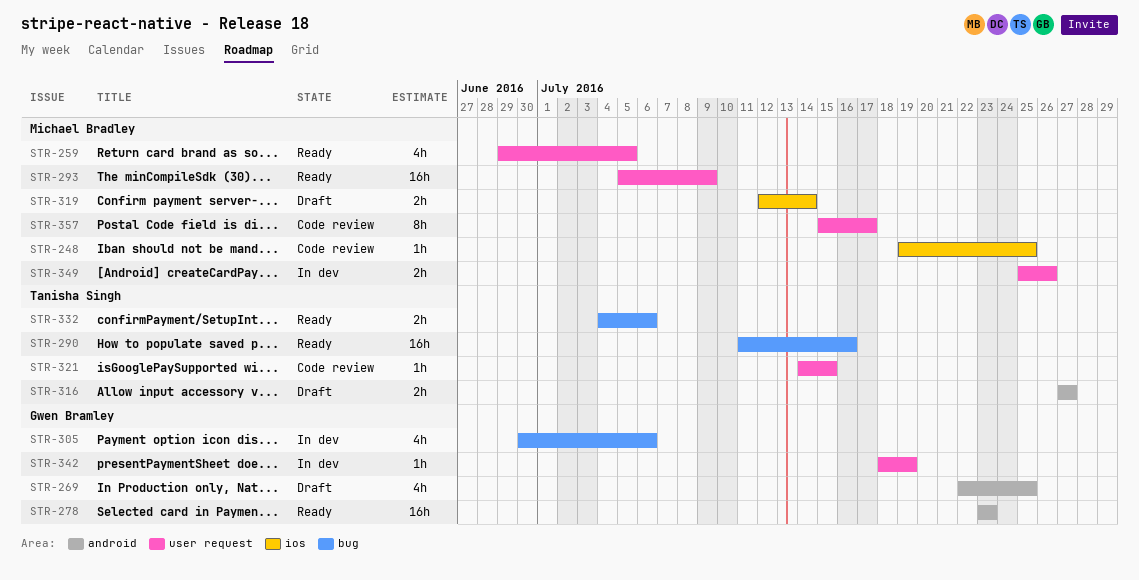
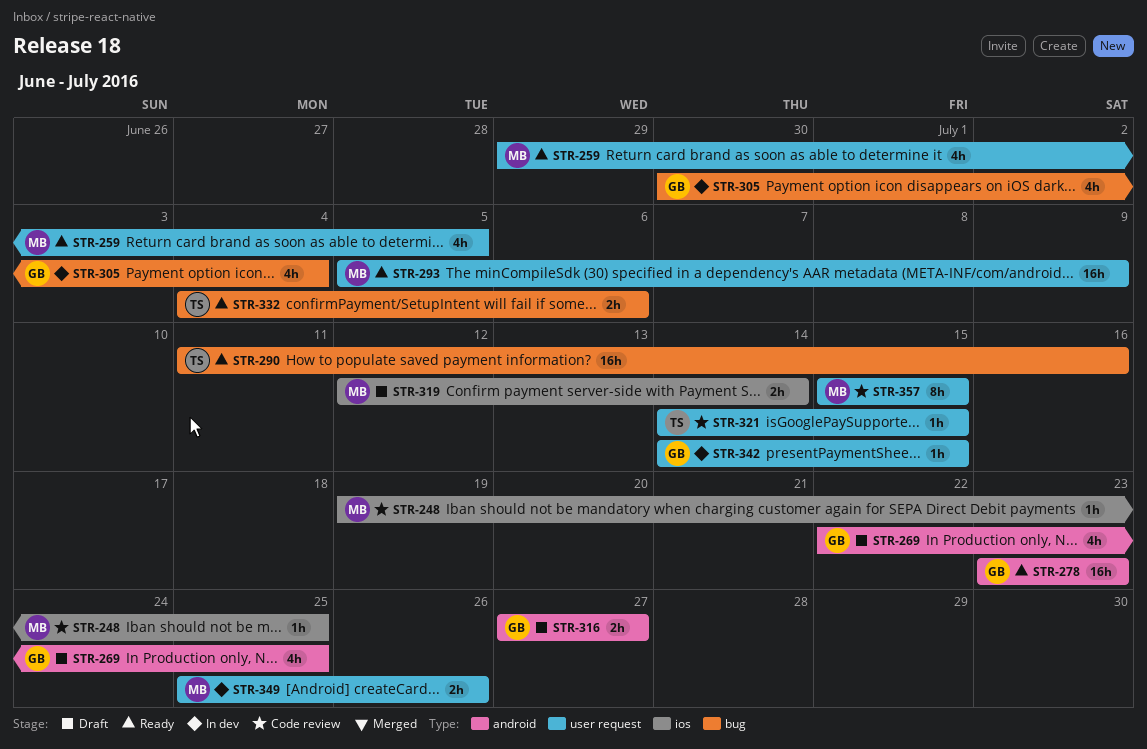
STR-305, due: Jul 6 -> Jul 4
STR-316, owner: Tanisha Singh -> Gwen Bramley
STR-342, start: Jul 18 -> Jul 14
STR-342, due: Jul 19 -> Jul 15
STR-357, due: Jul 17 -> Jul 15

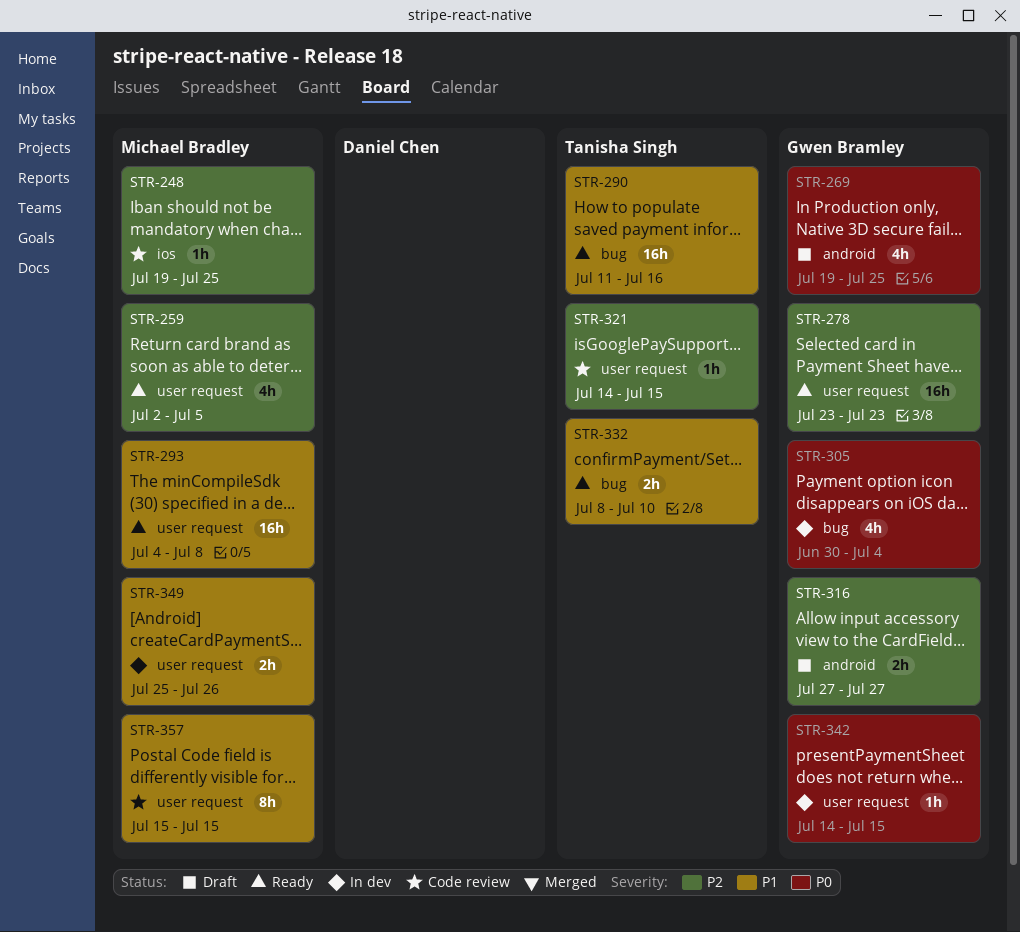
STR-259, start: Jun 29 -> Jul 2
STR-269, start: Jul 22 -> Jul 19
STR-278, label: android -> user request
STR-293, start: Jul 5 -> Jul 4
STR-293, due: Jul 9 -> Jul 8
STR-319: present -> none
STR-332, start: Jul 4 -> Jul 8
STR-332, due: Jul 6 -> Jul 10

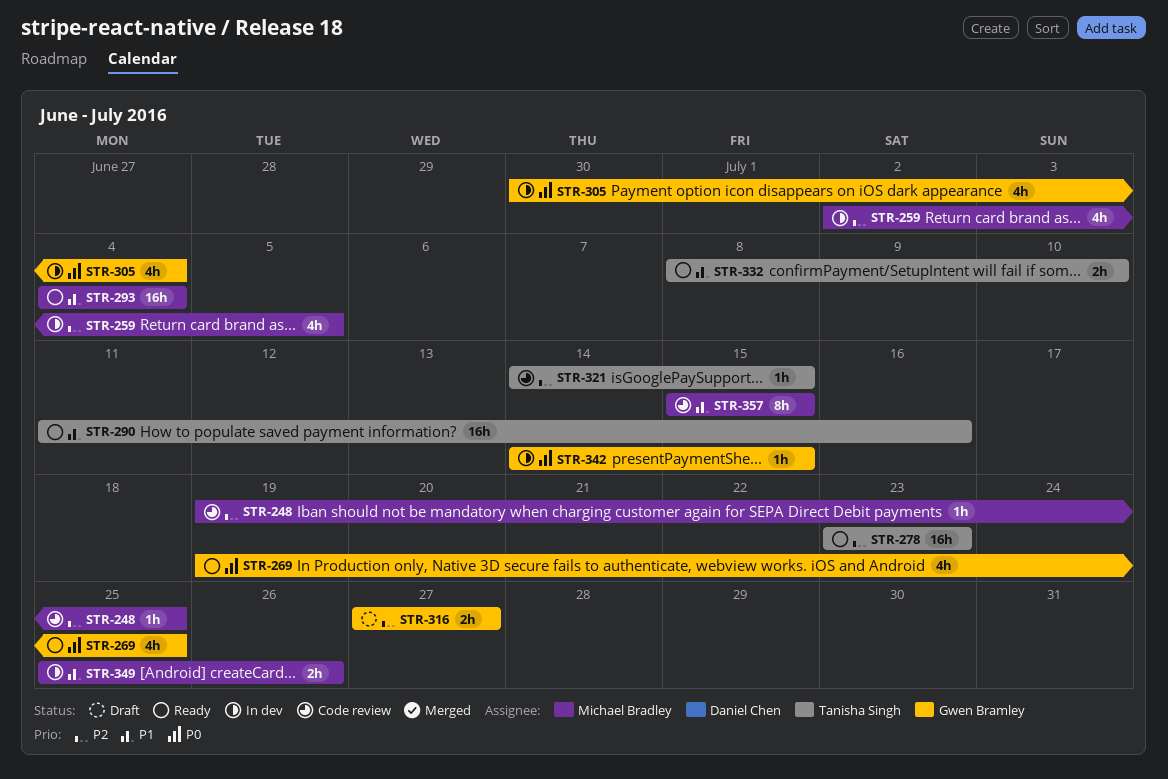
STR-259, status: Ready -> In dev
STR-269, status: Draft -> Ready
STR-278, owner: Gwen Bramley -> Tanisha Singh
STR-293, due: Jul 8 -> Jul 4

